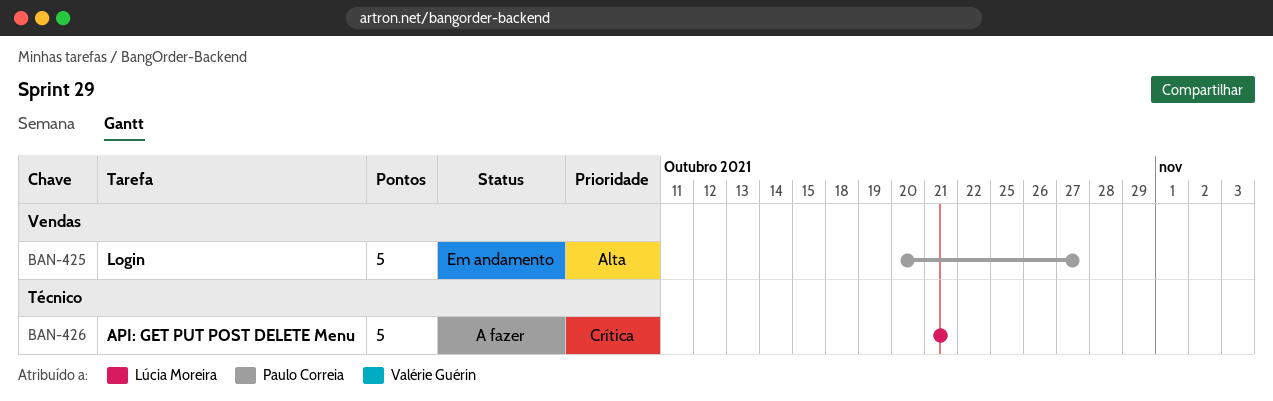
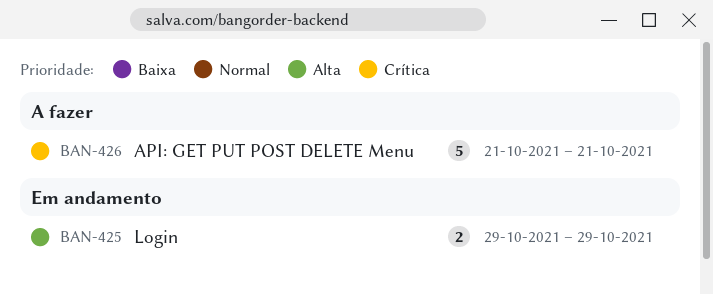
BAN-425, estimate: 5 -> 2
BAN-425, start: Oct 20 -> Oct 29
BAN-425, due: Oct 27 -> Oct 29

